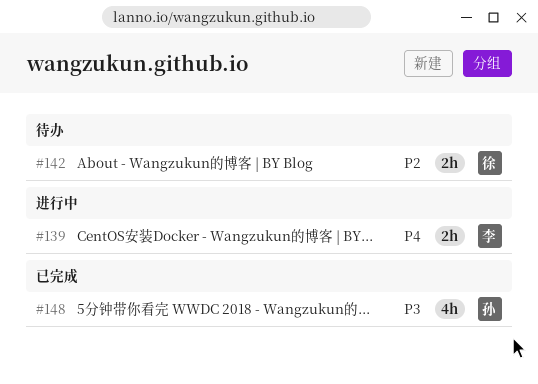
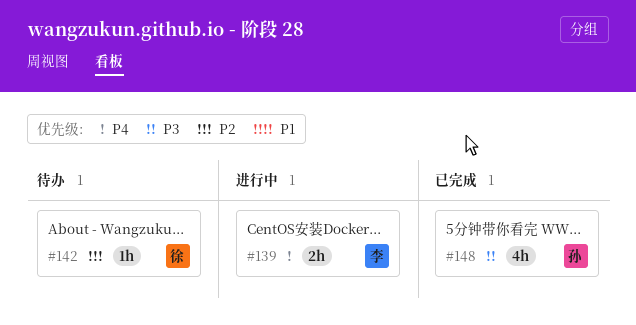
#142, estimate: 2h -> 1h

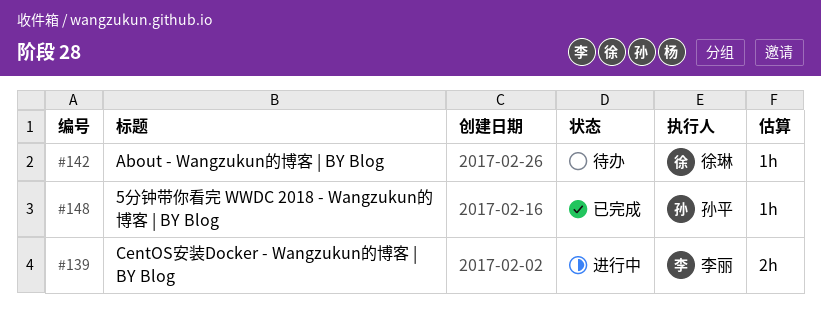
#148, estimate: 4h -> 1h

